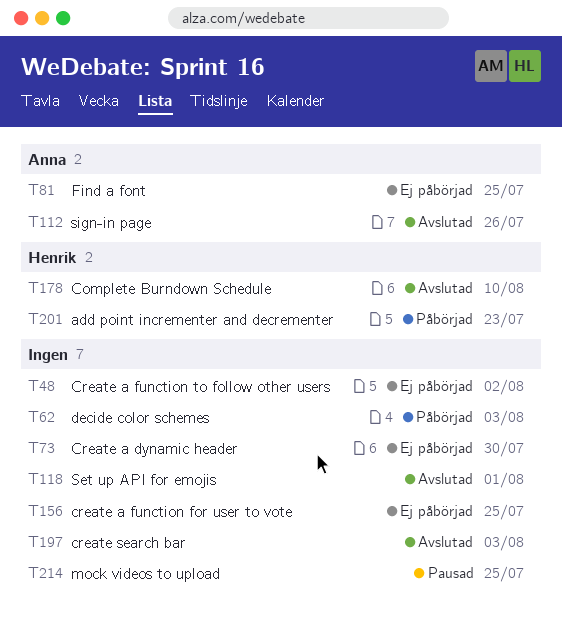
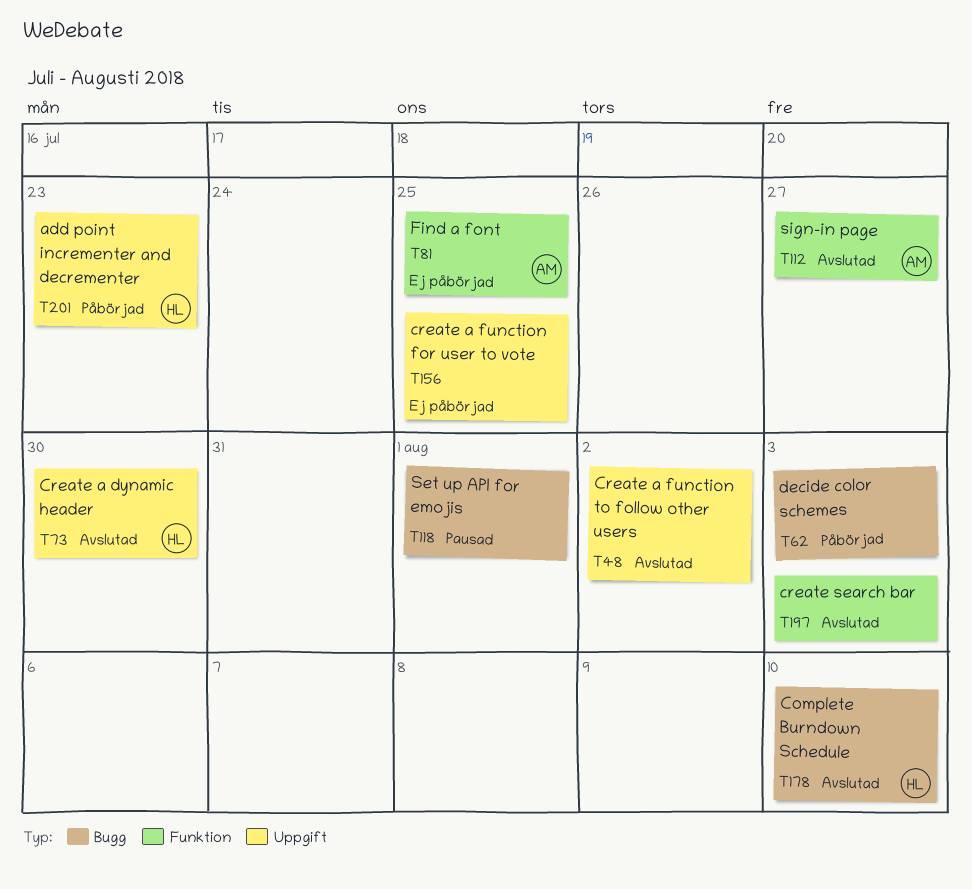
T48, status: Ej påbörjad -> Avslutad
T73, status: Ej påbörjad -> Avslutad
T73, owner: none -> Henrik
T112, due: Jul 26 -> Jul 27
T118, status: Avslutad -> Pausad
T214: present -> none

